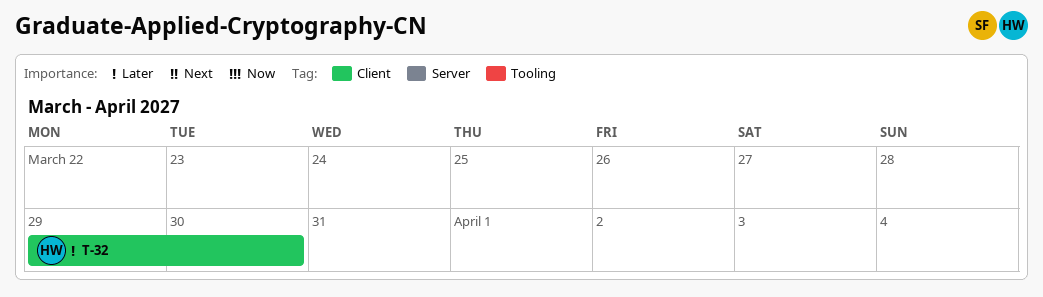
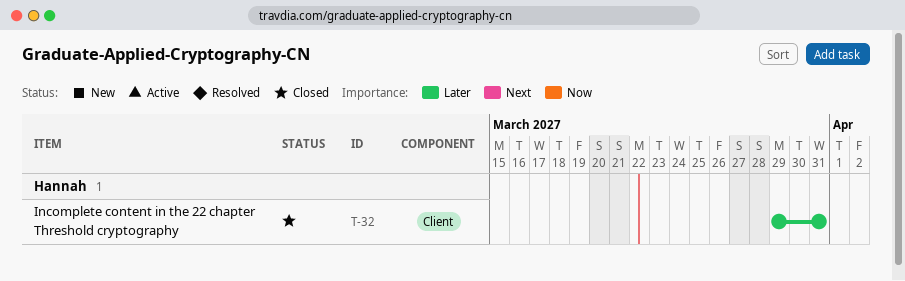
T-32, due: Mar 30 -> Mar 31

